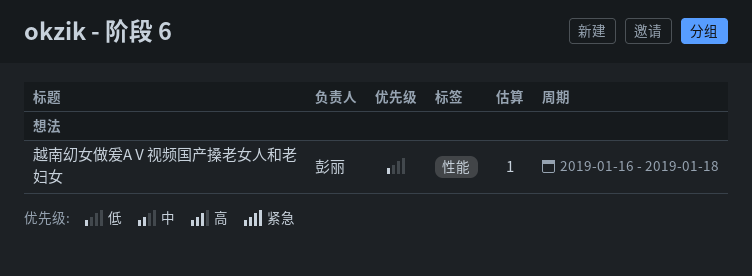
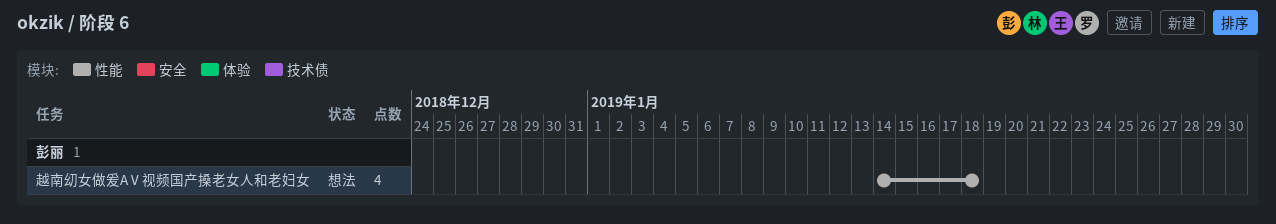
越南㓜女做爰AⅤ视频国产搡老女人和老妇女, estimate: 1 -> 4
越南㓜女做爰AⅤ视频国产搡老女人和老妇女, start: Jan 16 -> Jan 14

